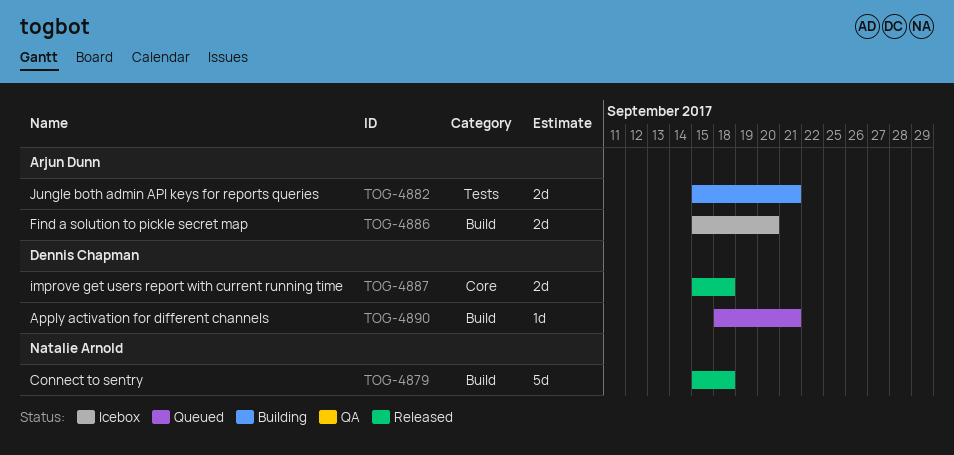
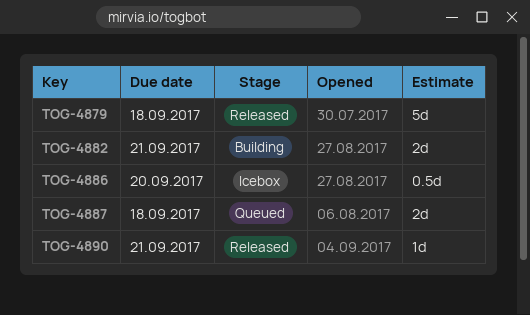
TOG-4886, estimate: 2d -> 0.5d
TOG-4887, status: Released -> Queued
TOG-4890, status: Queued -> Released

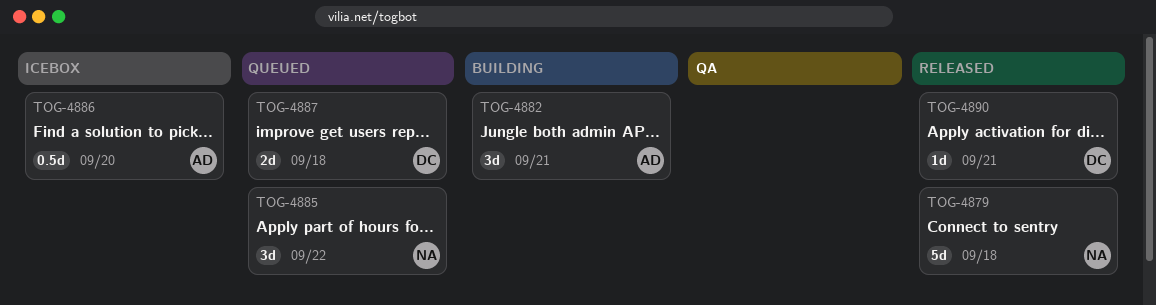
TOG-4882, estimate: 2d -> 3d
TOG-4885: none -> present

